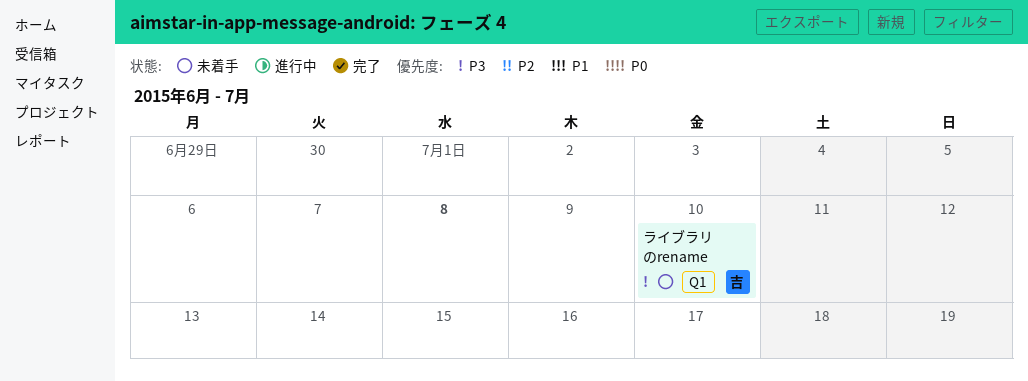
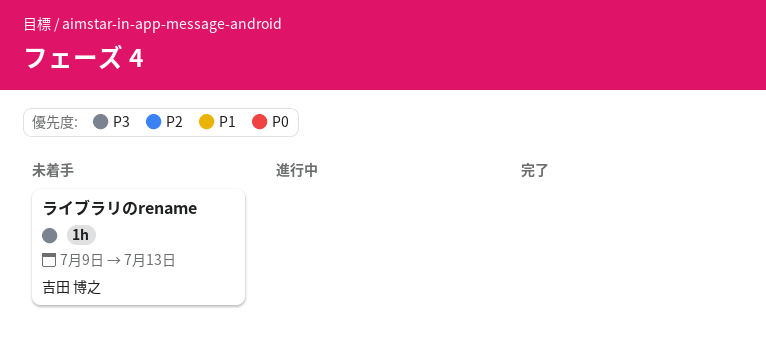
ライブラリのrename, due: Jul 10 -> Jul 13

